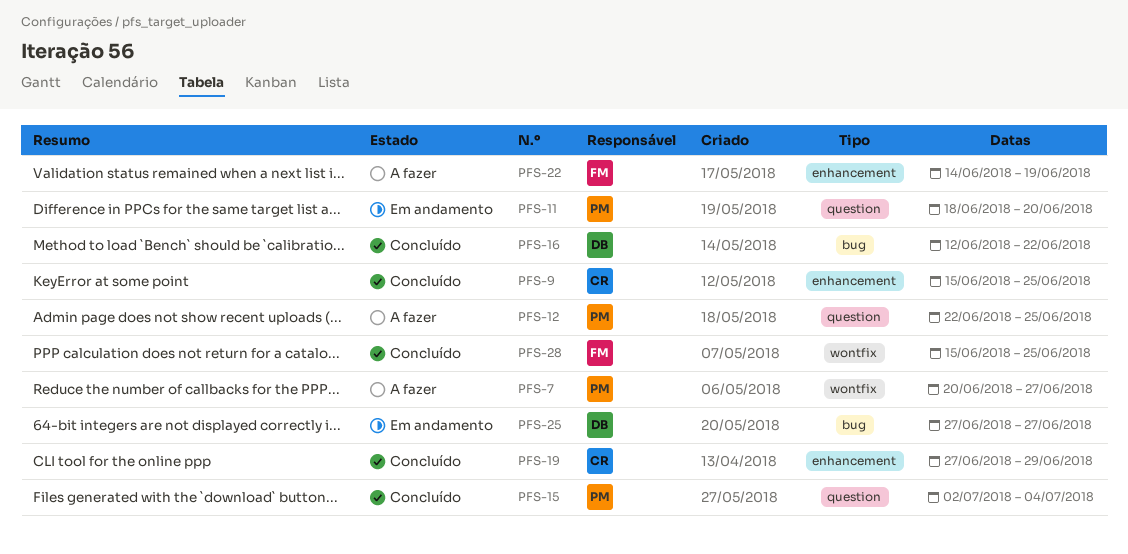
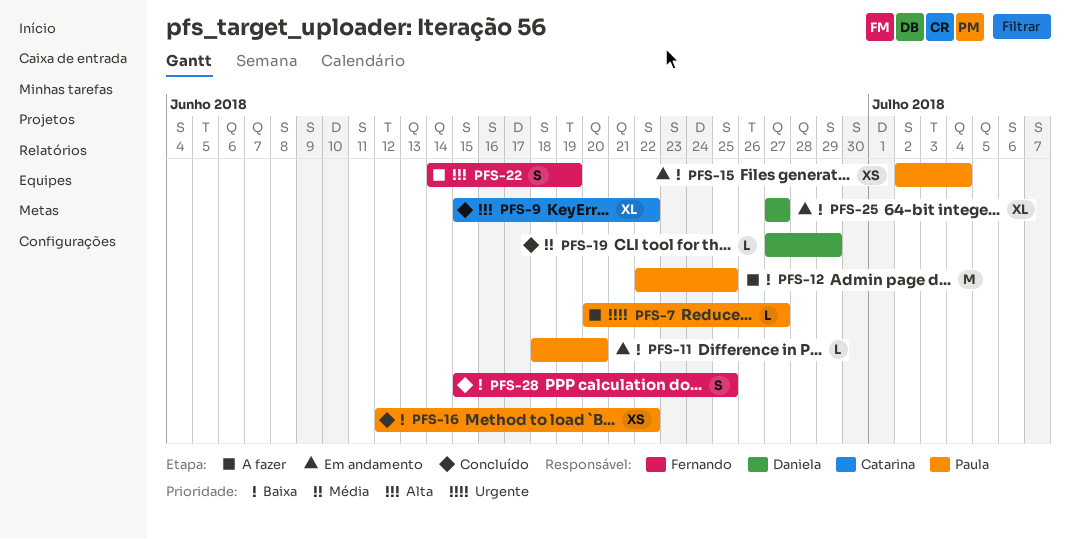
PFS-9, due: Jun 25 -> Jun 22
PFS-15, status: Concluído -> Em andamento
PFS-16, owner: Daniela -> Paula
PFS-19, owner: Catarina -> Daniela

